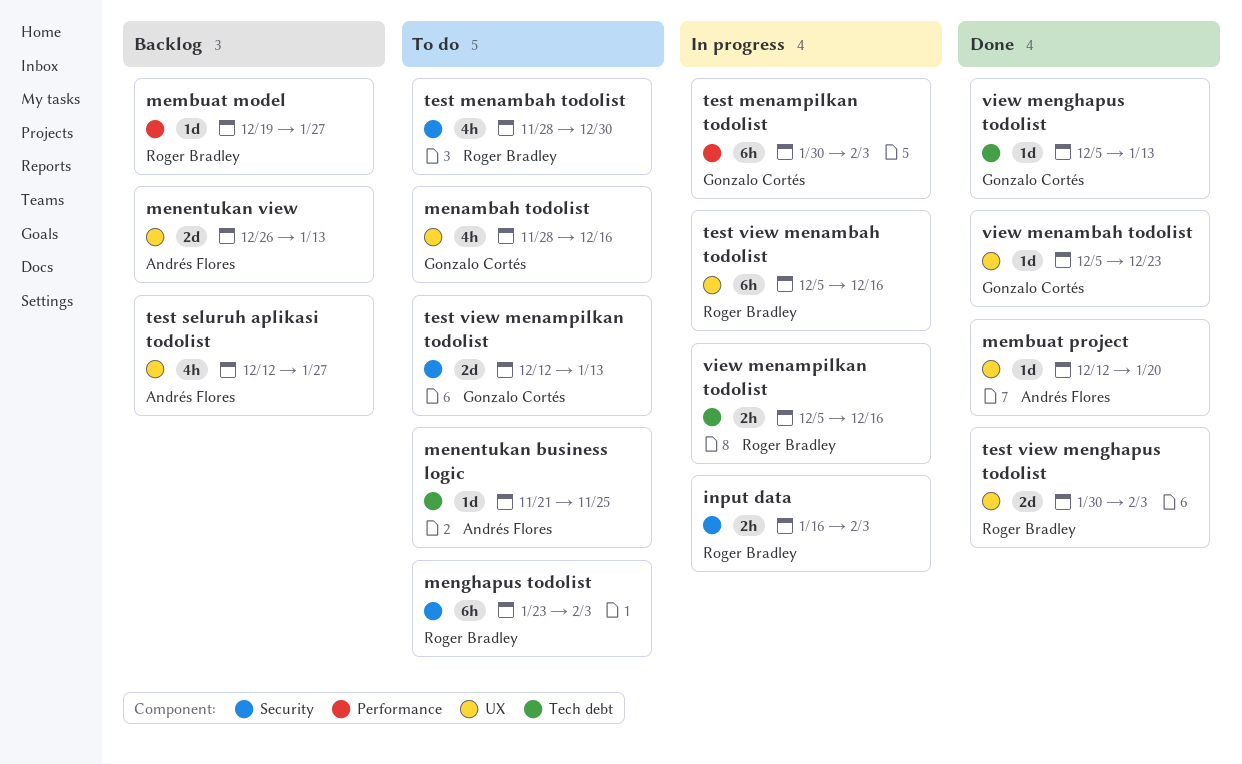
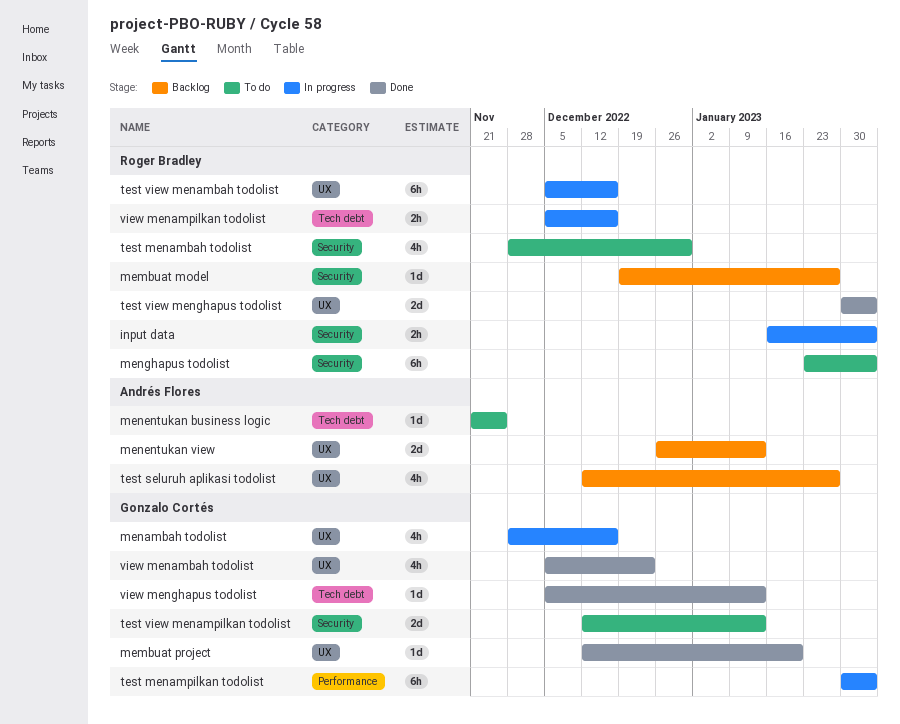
membuat model, label: Performance -> Security
membuat project, owner: Andrés Flores -> Gonzalo Cortés
menambah todolist, status: To do -> In progress
view menambah todolist, estimate: 1d -> 4h

